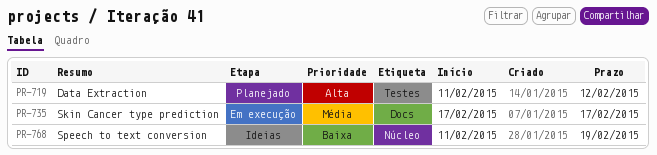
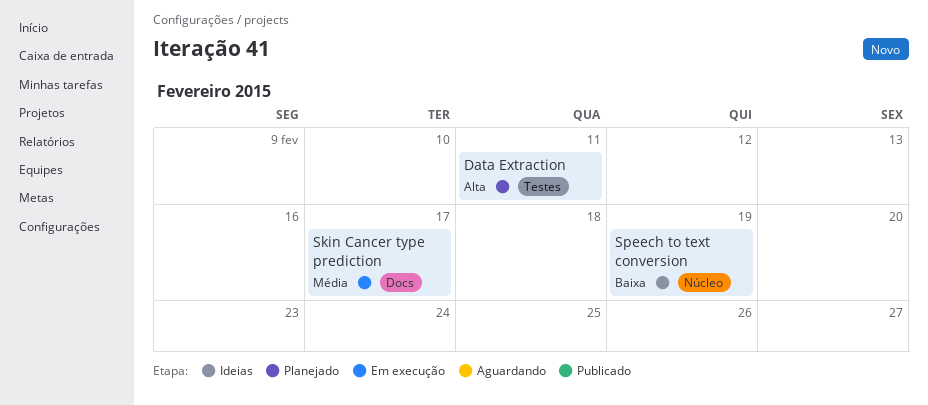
Data Extraction, due: Feb 12 -> Feb 11

